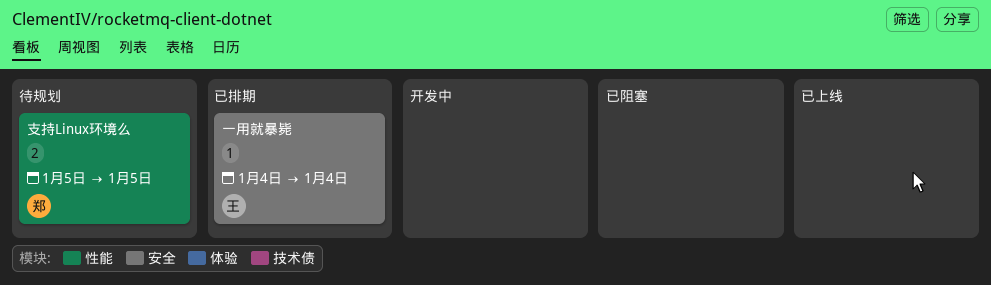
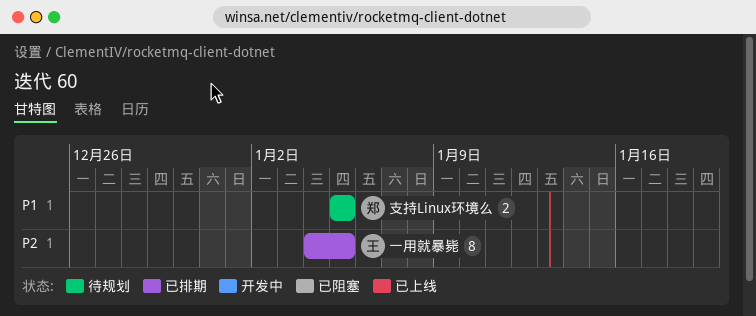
一用就暴毙, estimate: 1 -> 8
一用就暴毙, due: Jan 4 -> Jan 5

